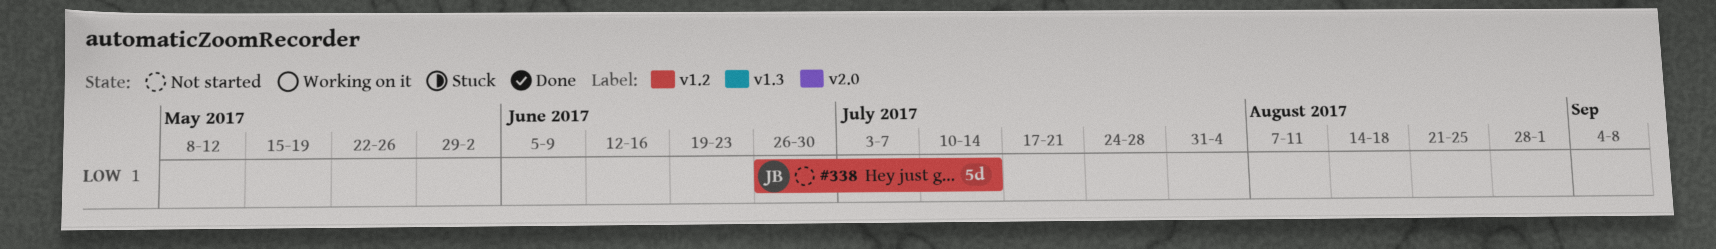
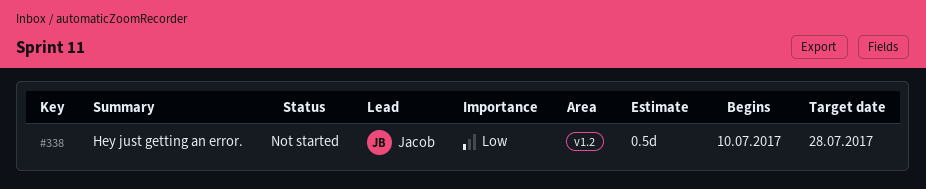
#338, estimate: 5d -> 0.5d
#338, start: Jun 26 -> Jul 10
#338, due: Jul 14 -> Jul 28

